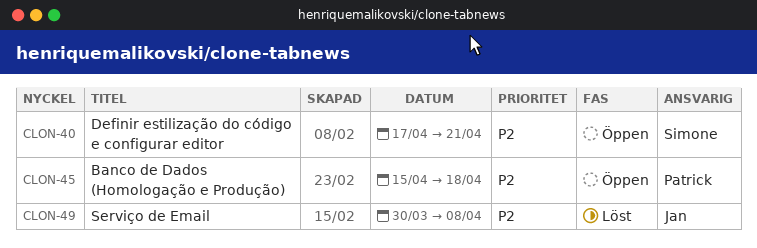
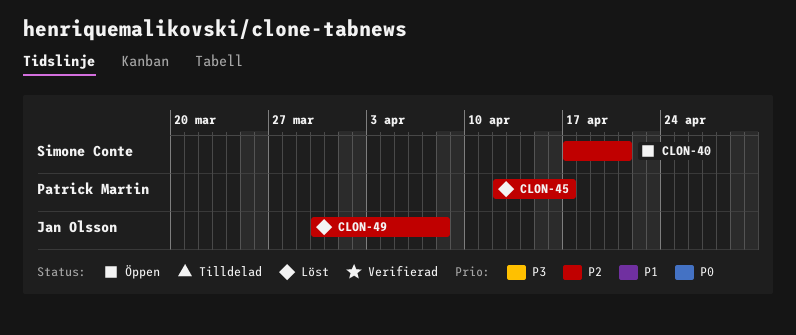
CLON-45, status: Öppen -> Löst
CLON-45, start: Apr 15 -> Apr 12
CLON-45, due: Apr 18 -> Apr 17

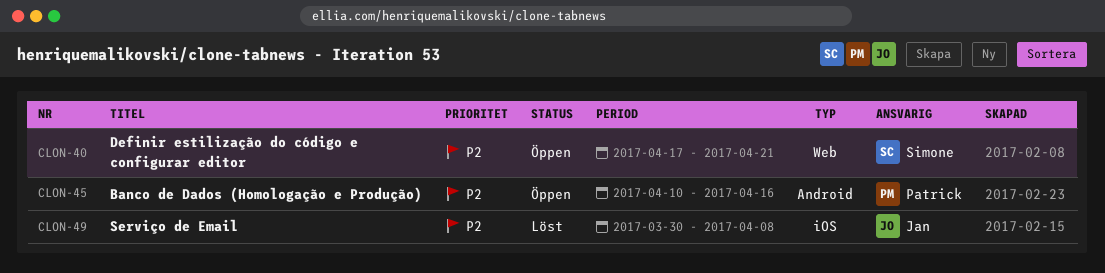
CLON-45, status: Löst -> Öppen
CLON-45, start: Apr 12 -> Apr 10
CLON-45, due: Apr 17 -> Apr 16

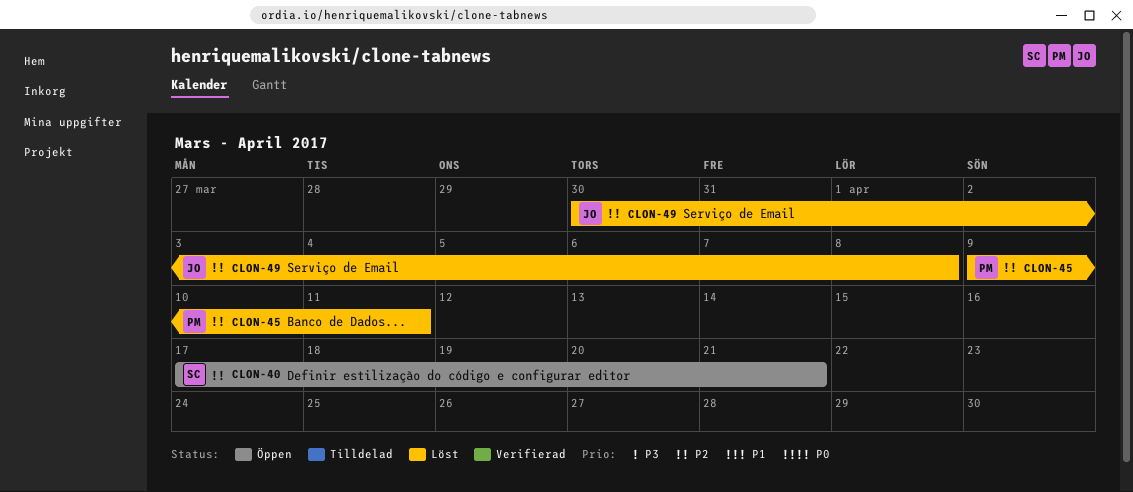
CLON-45, status: Öppen -> Löst
CLON-45, start: Apr 10 -> Apr 9
CLON-45, due: Apr 16 -> Apr 11

